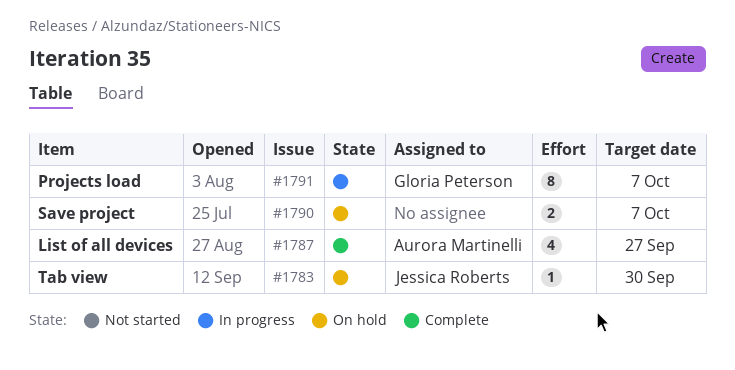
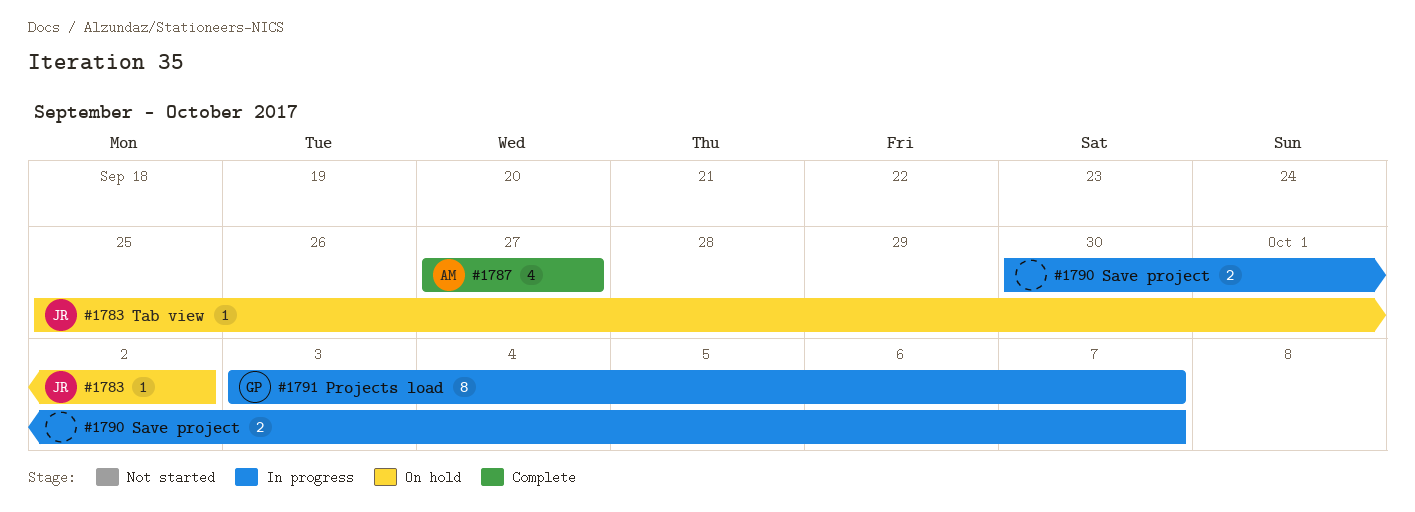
#1783, due: Sep 30 -> Oct 2
#1790, status: On hold -> In progress

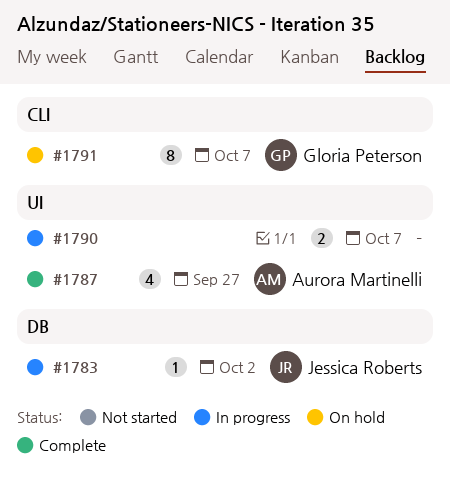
#1783, status: On hold -> In progress
#1791, status: In progress -> On hold

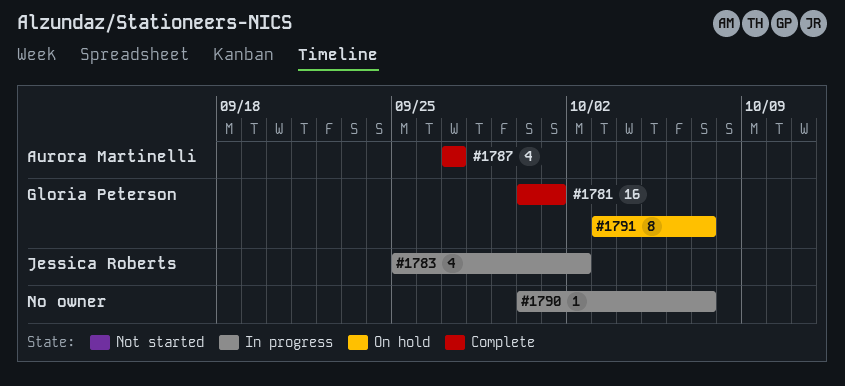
#1781: none -> present
#1783, estimate: 1 -> 4
#1790, estimate: 2 -> 1

